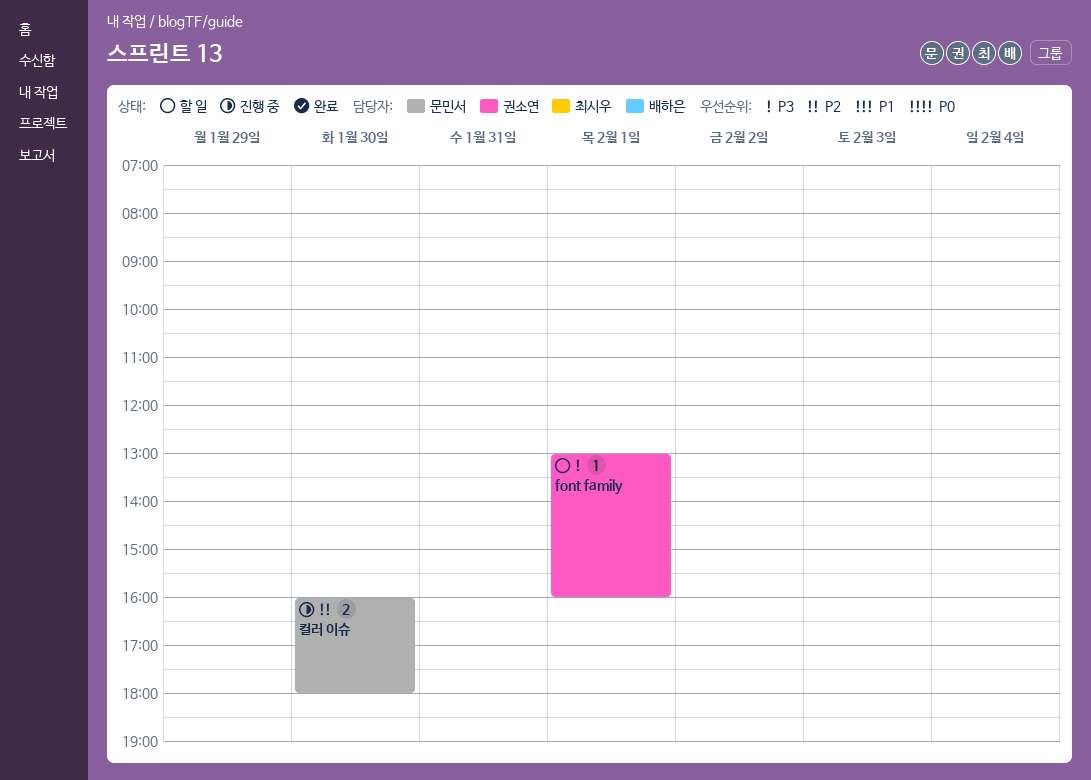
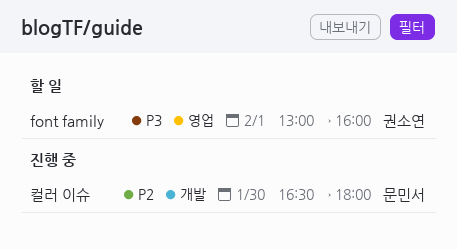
컬러 이슈, begins: 16:00 -> 16:30

